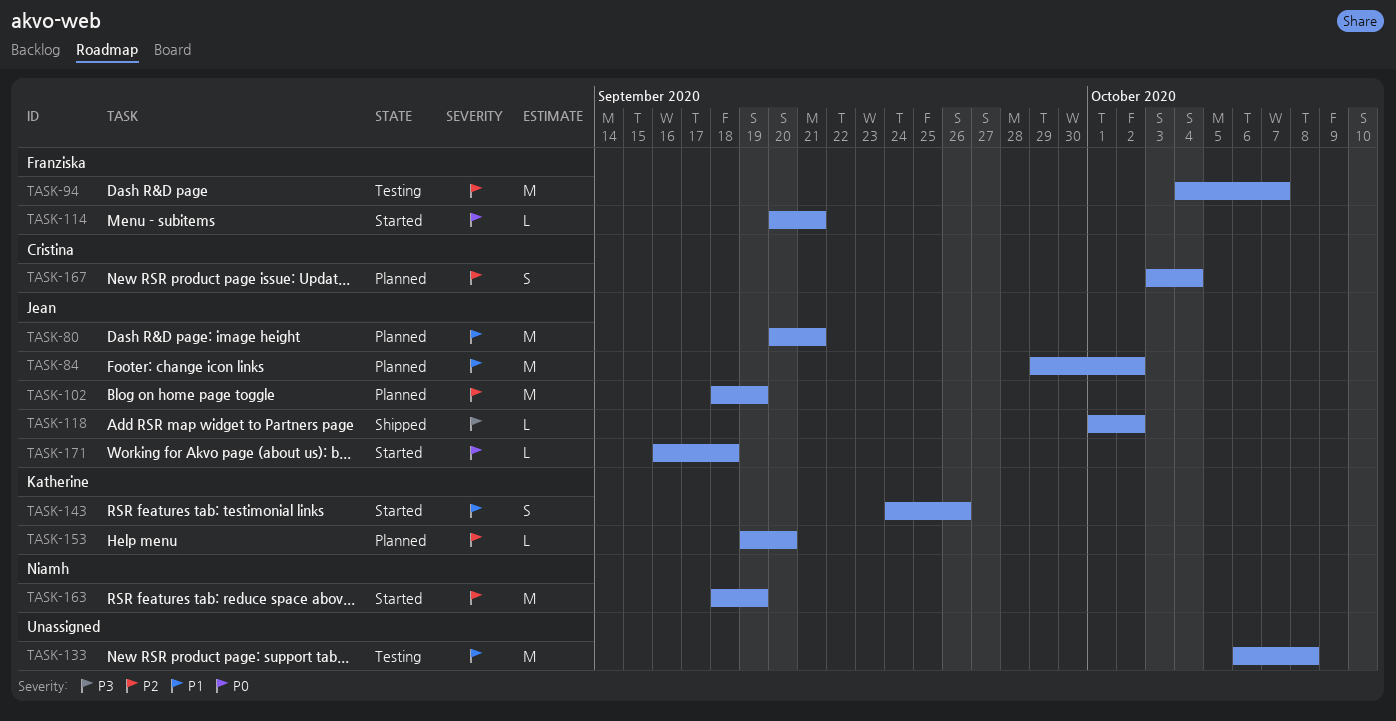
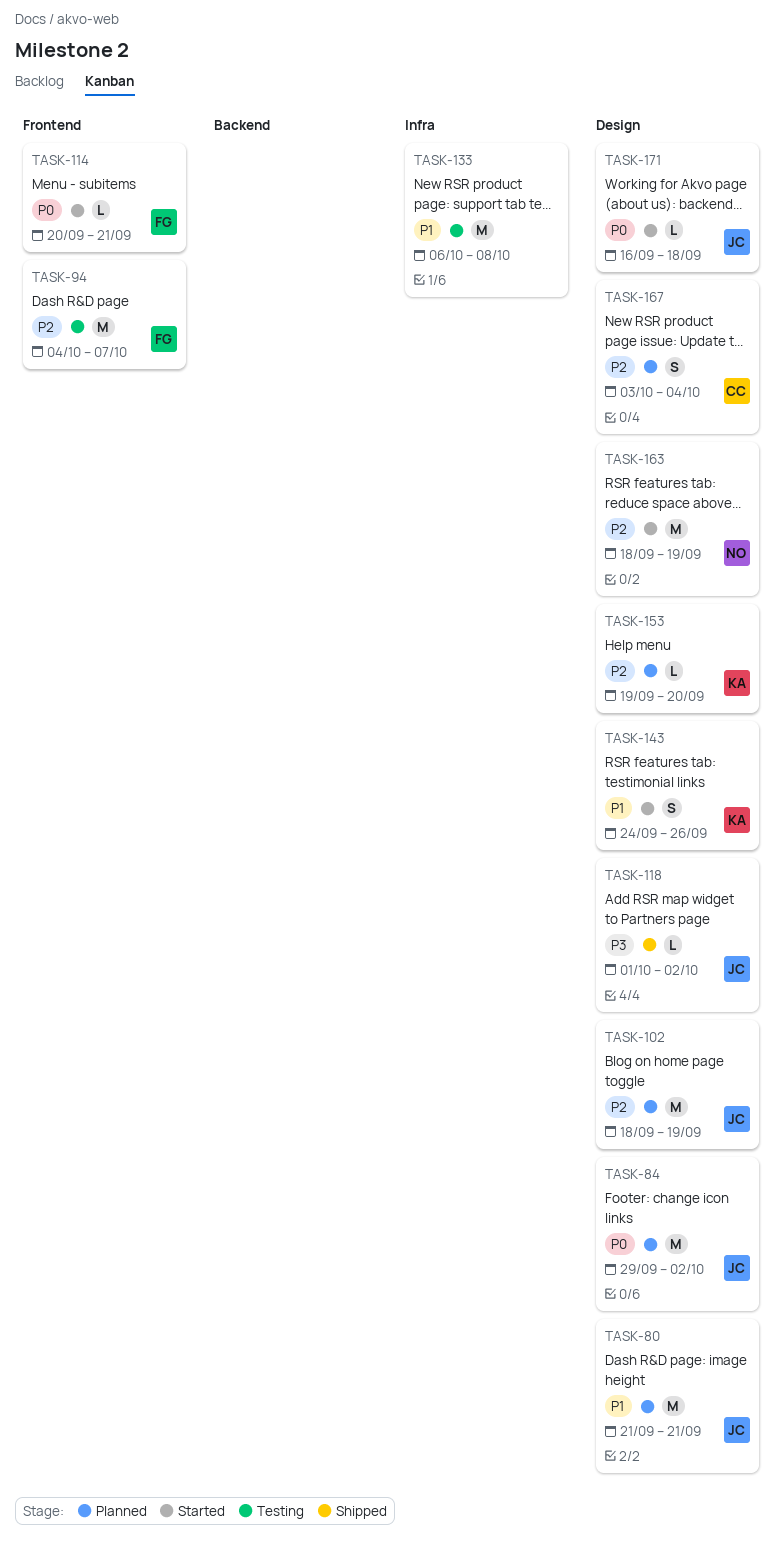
TASK-80, start: Sep 20 -> Sep 21
TASK-84, priority: P1 -> P0

